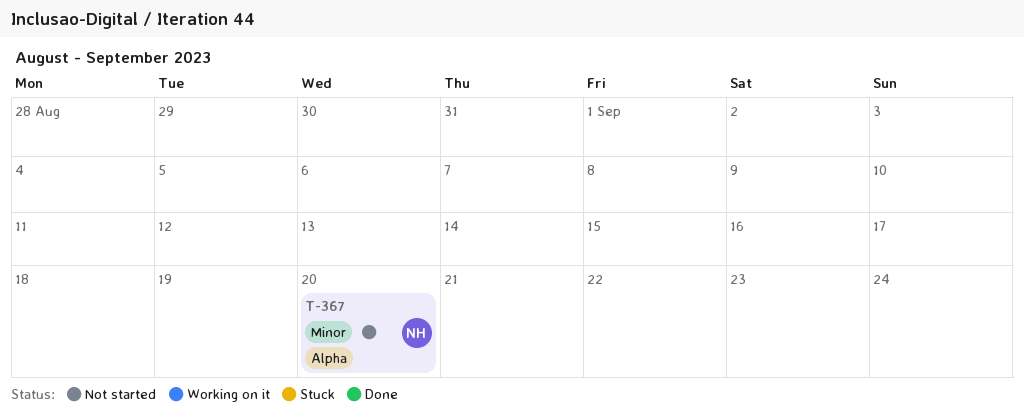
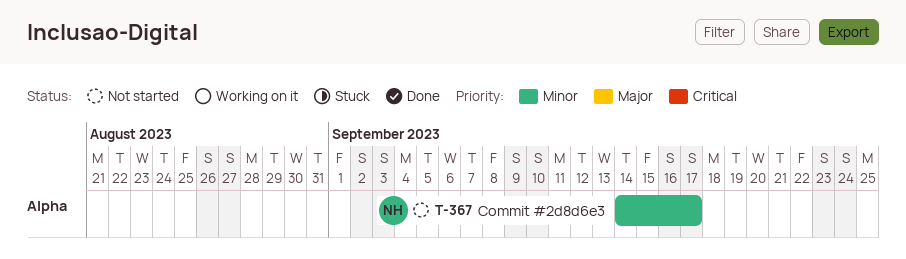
T-367, due: Sep 20 -> Sep 17

